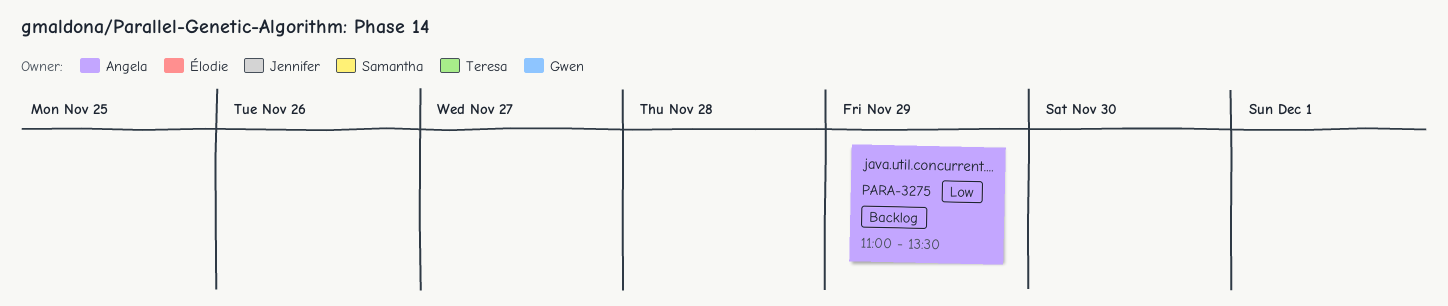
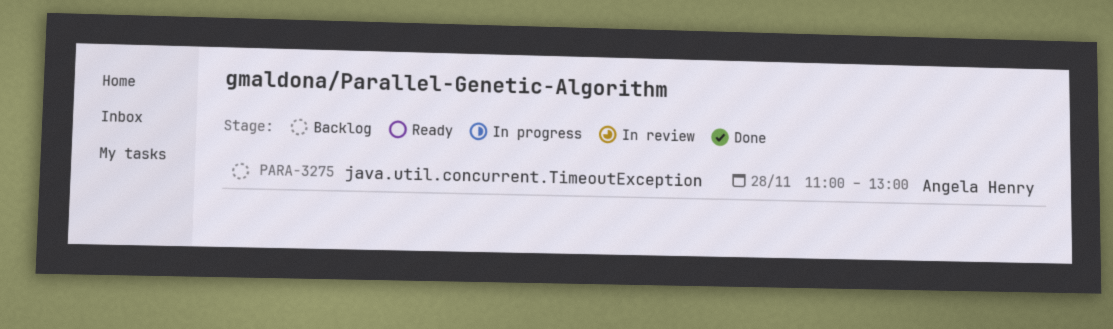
PARA-3275, day: Nov 29 -> Nov 28
PARA-3275, ends: 13:30 -> 13:00

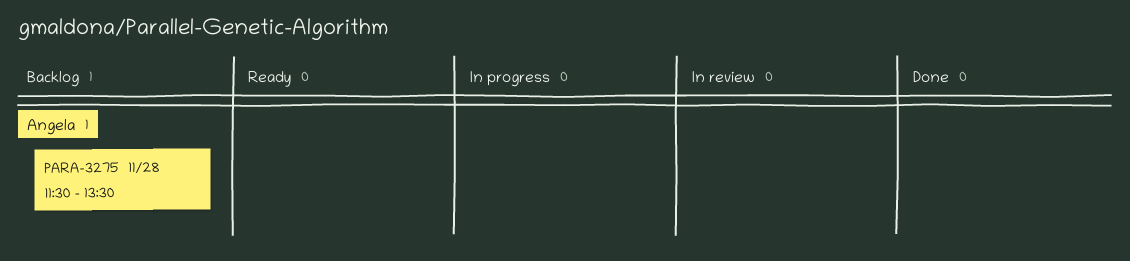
PARA-3275, begins: 11:00 -> 11:30
PARA-3275, ends: 13:00 -> 13:30

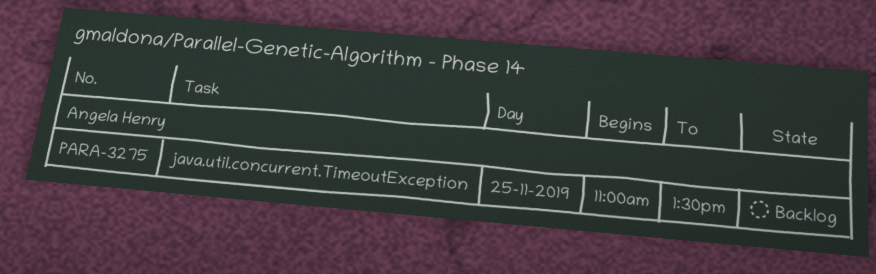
PARA-3275, day: Nov 28 -> Nov 25
PARA-3275, begins: 11:30 -> 11:00

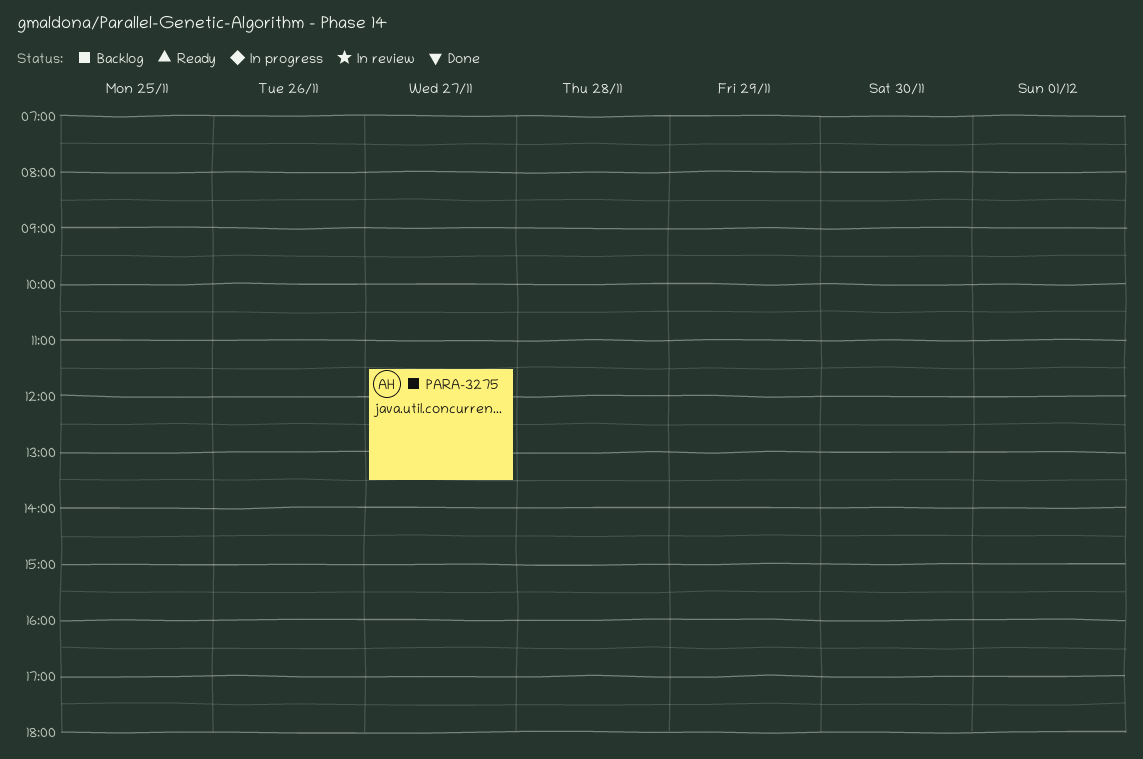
PARA-3275, day: Nov 25 -> Nov 27
PARA-3275, begins: 11:00 -> 11:30

